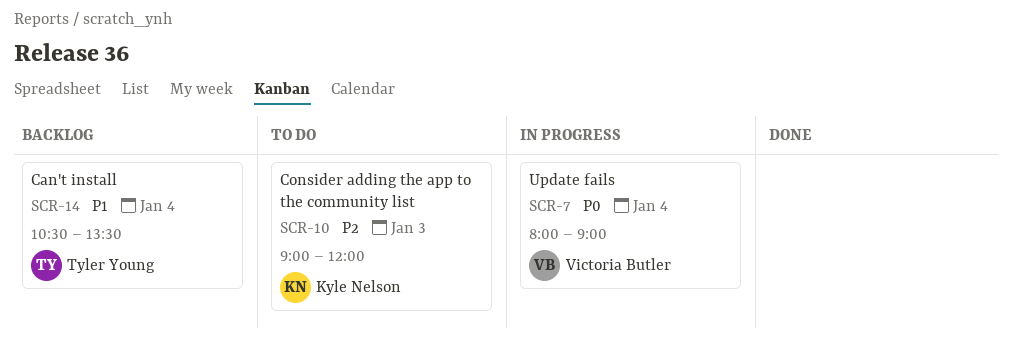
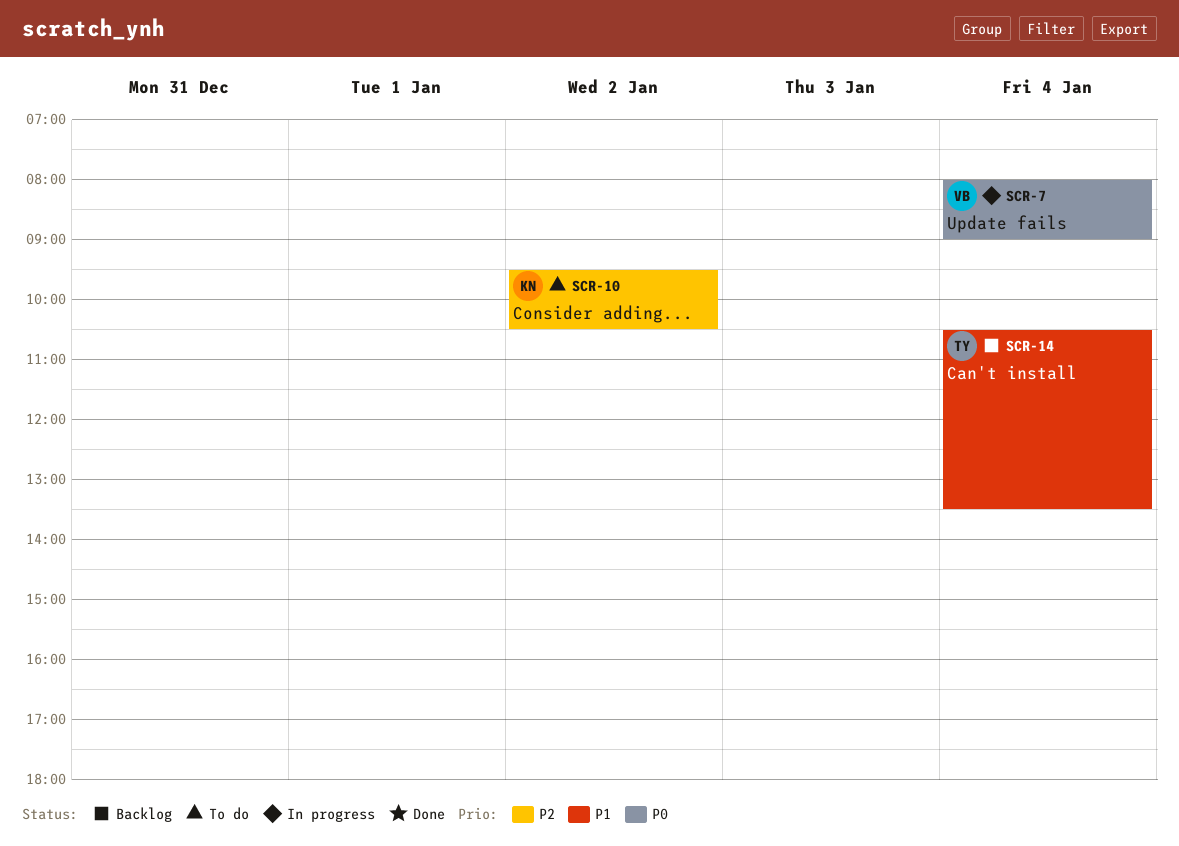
SCR-10, day: Jan 3 -> Jan 2
SCR-10, begins: 09:00 -> 09:30
SCR-10, ends: 12:00 -> 10:30

